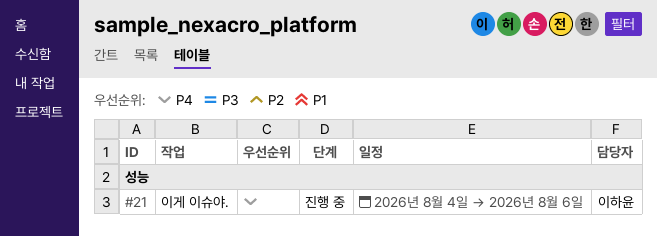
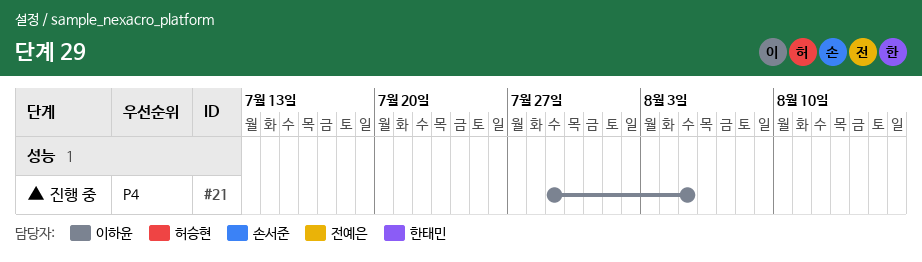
#21, start: Aug 4 -> Jul 29
#21, due: Aug 6 -> Aug 5

